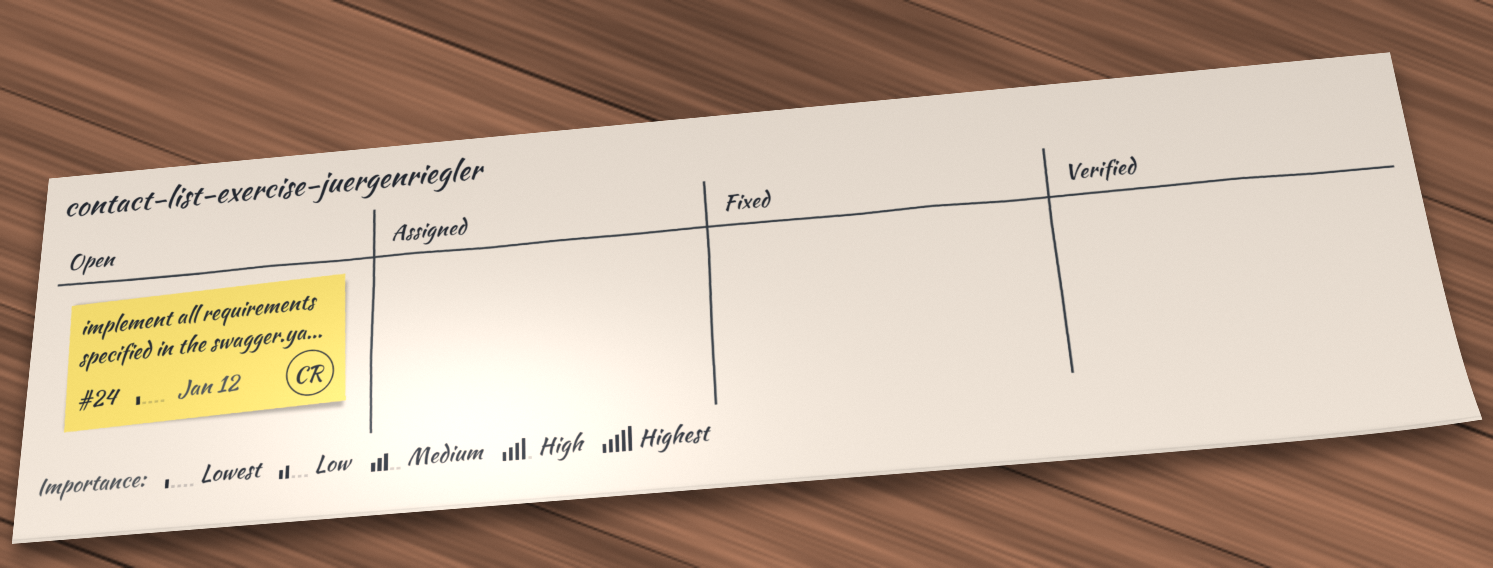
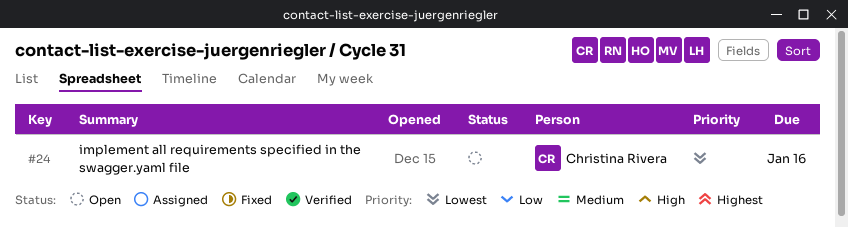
#24, due: Jan 12 -> Jan 16

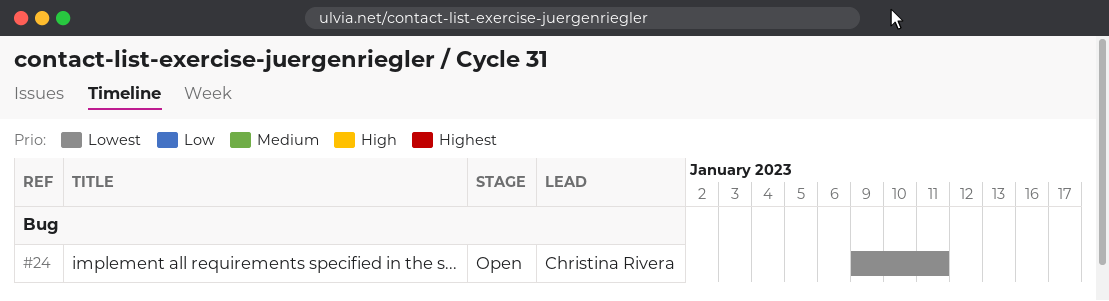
#24, due: Jan 16 -> Jan 11

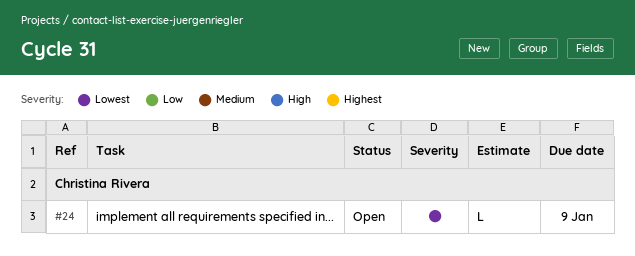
#24, due: Jan 11 -> Jan 9

